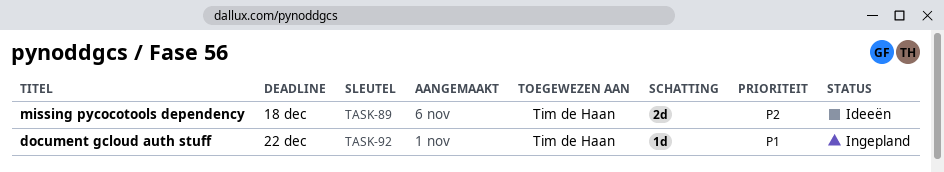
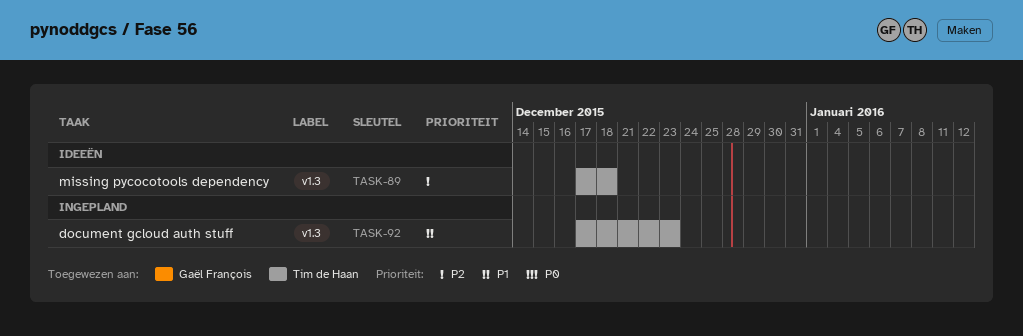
TASK-92, due: Dec 22 -> Dec 23

